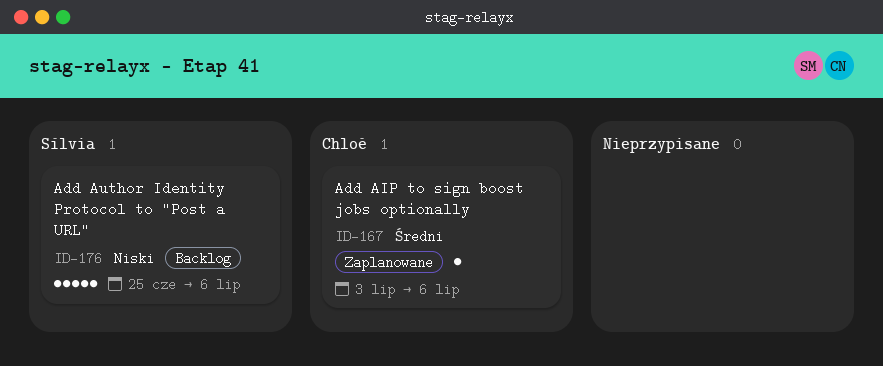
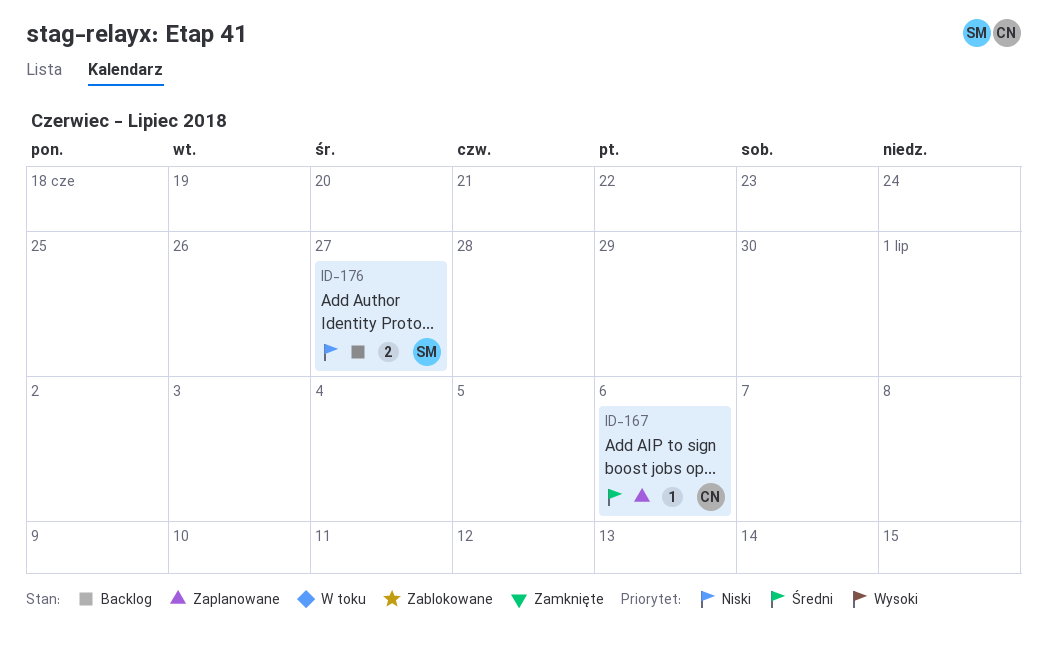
ID-176, estimate: 5 -> 2
ID-176, due: Jul 6 -> Jun 27

